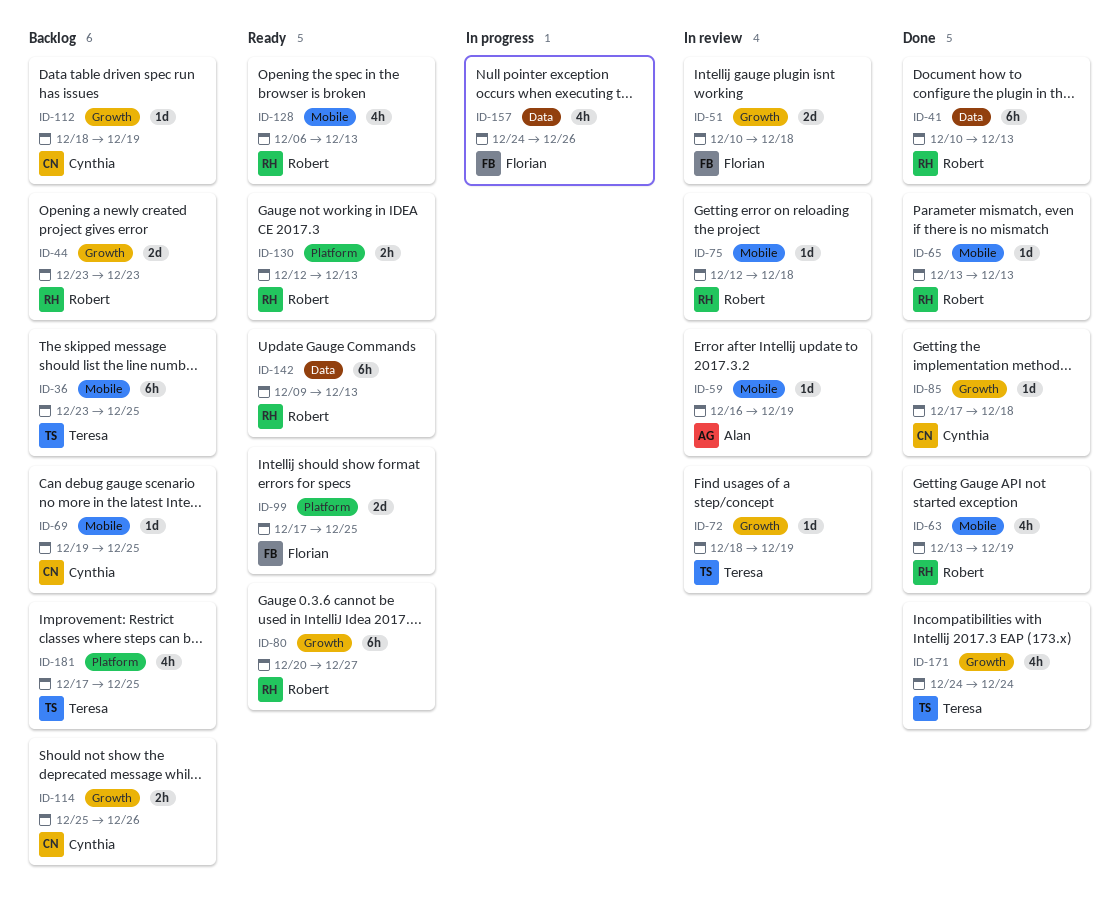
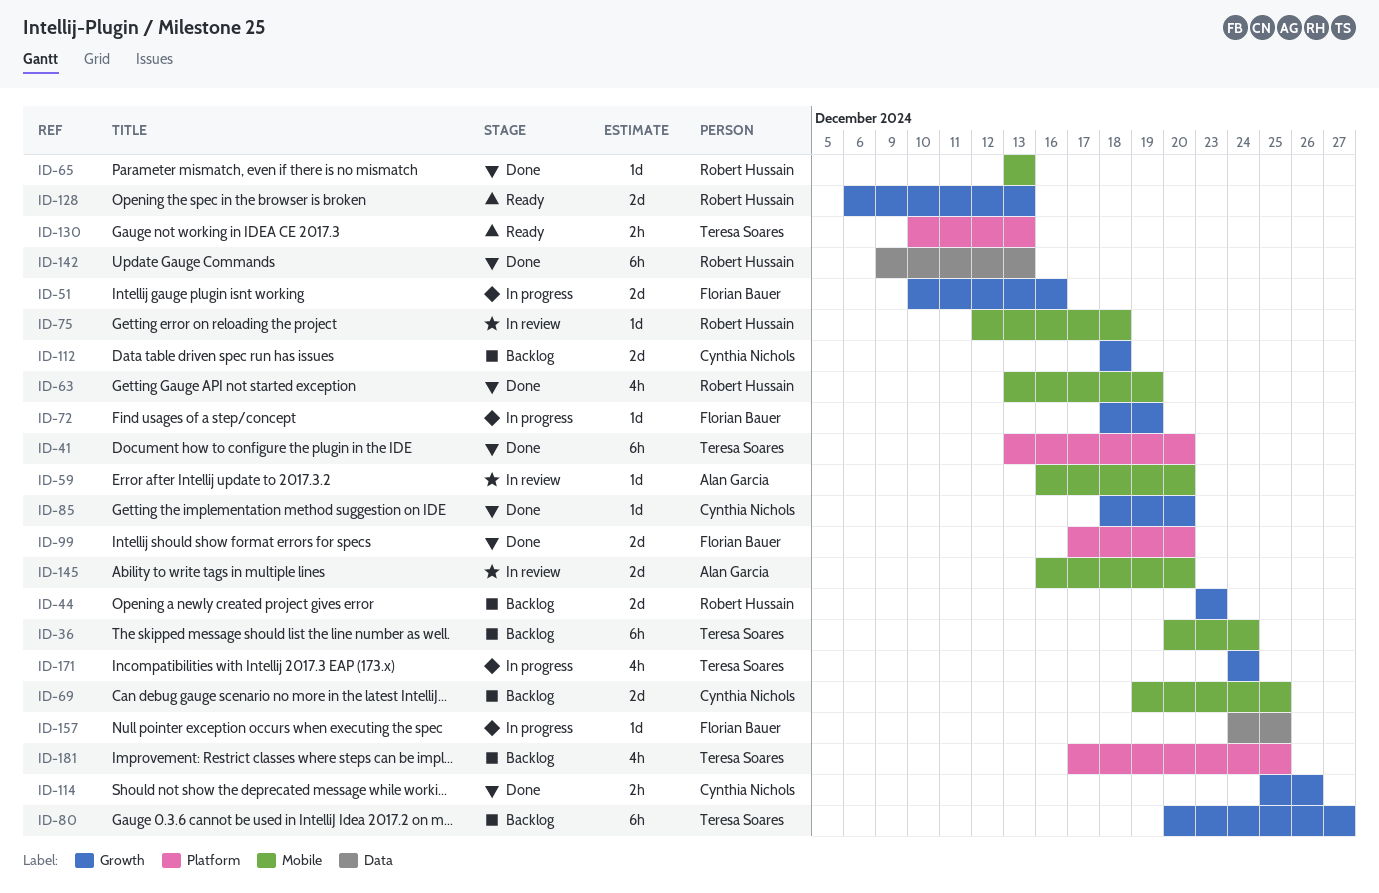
ID-36, start: Dec 23 -> Dec 20
ID-36, due: Dec 25 -> Dec 24
ID-41, owner: Robert Hussain -> Teresa Soares
ID-41, label: Data -> Platform
ID-41, start: Dec 10 -> Dec 13
ID-41, due: Dec 13 -> Dec 20
ID-51, status: In review -> In progress
ID-51, due: Dec 18 -> Dec 16
ID-59, due: Dec 19 -> Dec 20
ID-69, estimate: 1d -> 2d
ID-72, status: In review -> In progress
ID-72, owner: Teresa Soares -> Florian Bauer
ID-80, status: Ready -> Backlog
ID-80, owner: Robert Hussain -> Teresa Soares
ID-85, start: Dec 17 -> Dec 18
ID-85, due: Dec 18 -> Dec 20
ID-99, status: Ready -> Done
ID-99, due: Dec 25 -> Dec 20
ID-112, estimate: 1d -> 2d
ID-112, due: Dec 19 -> Dec 18
ID-114, status: Backlog -> Done
ID-128, label: Mobile -> Growth
ID-128, estimate: 4h -> 2d
ID-130, owner: Robert Hussain -> Teresa Soares
ID-130, start: Dec 12 -> Dec 10
ID-142, status: Ready -> Done
ID-145: none -> present
ID-157, estimate: 4h -> 1d
ID-157, due: Dec 26 -> Dec 25
ID-171, status: Done -> In progress

